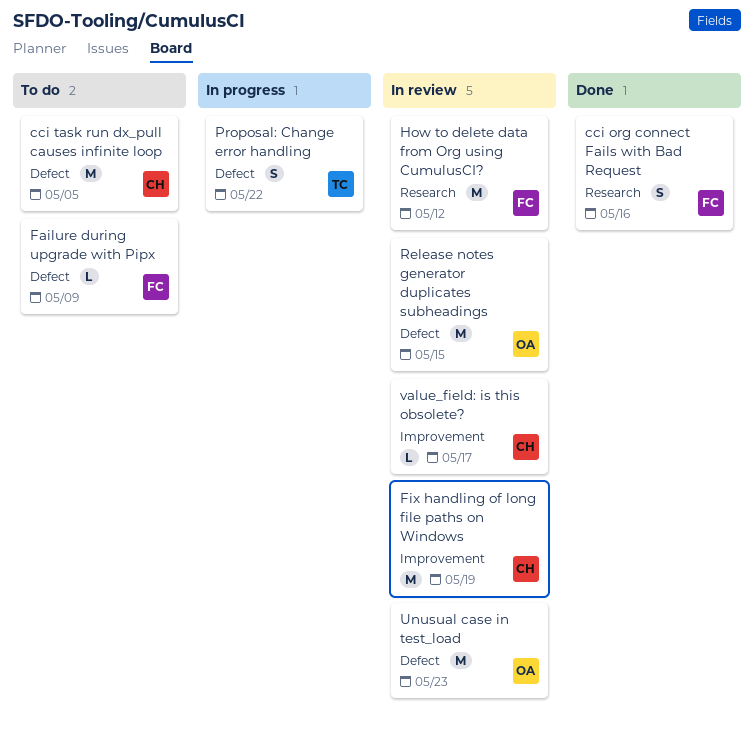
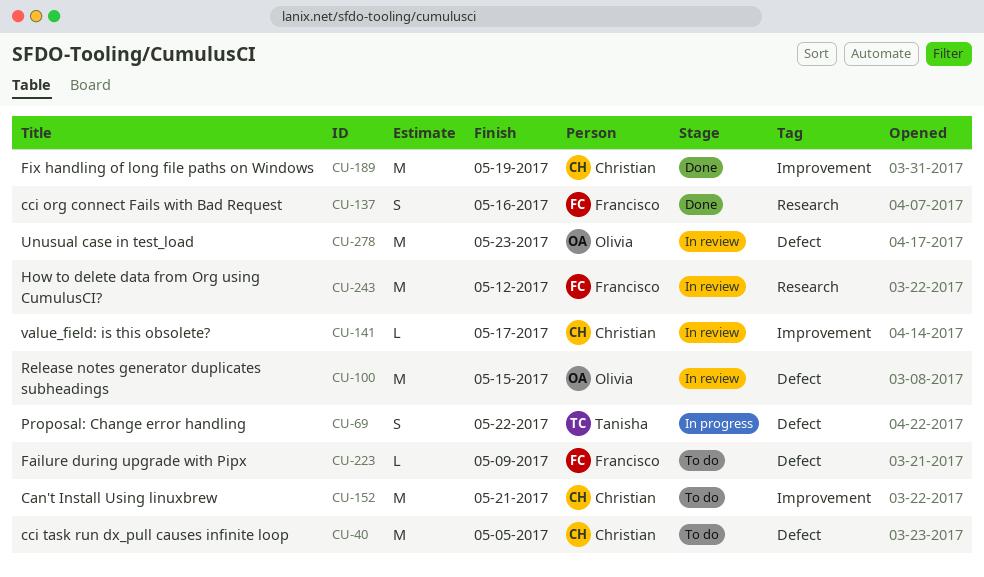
Can't Install Using linuxbrew: none -> present
Fix handling of long file paths on Windows, status: In review -> Done

